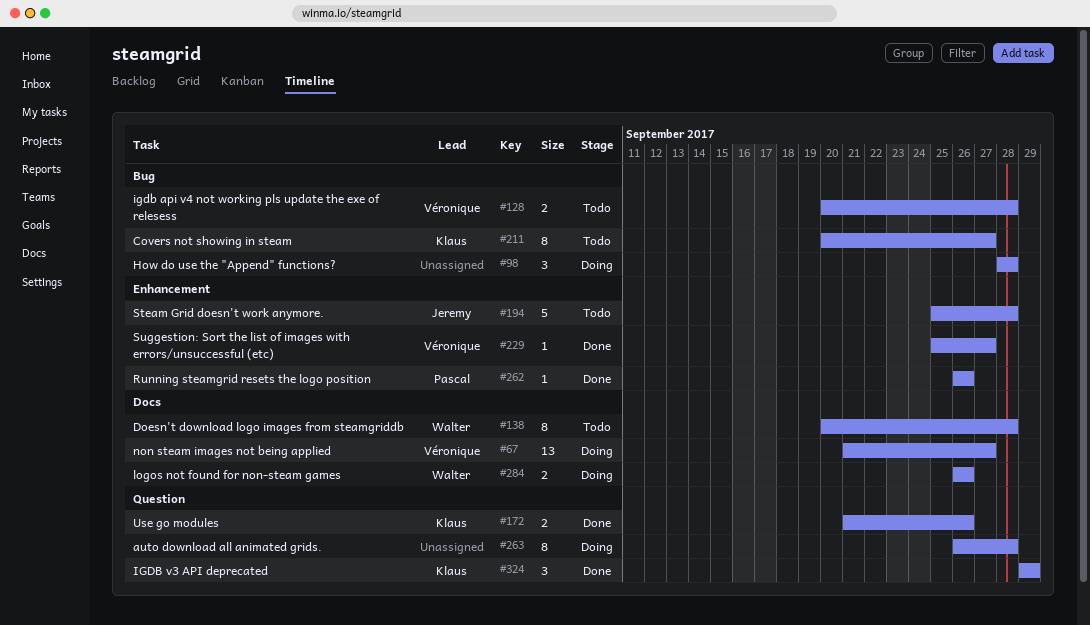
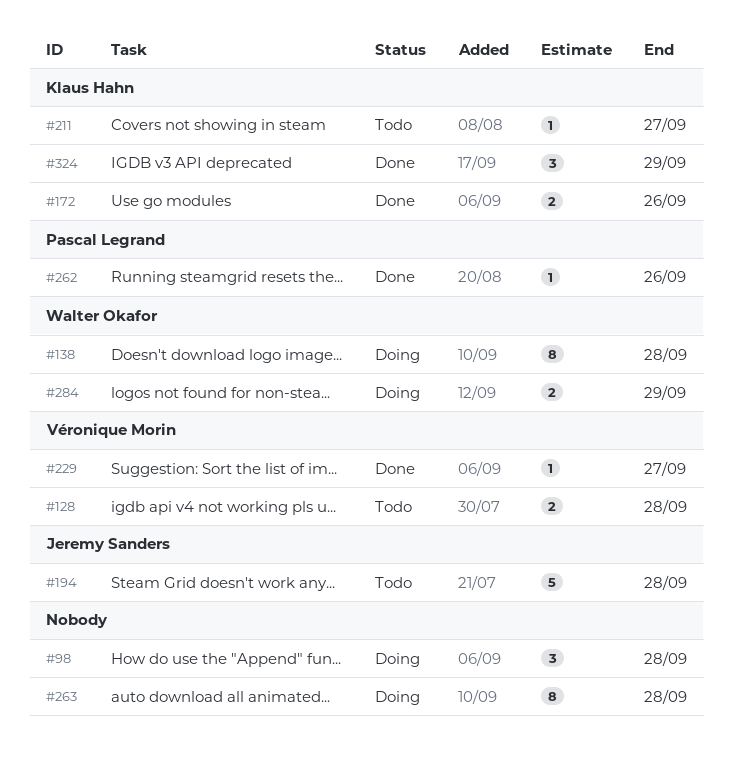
#67: present -> none
#138, status: Todo -> Doing
#211, estimate: 8 -> 1
#284, due: Sep 26 -> Sep 29

